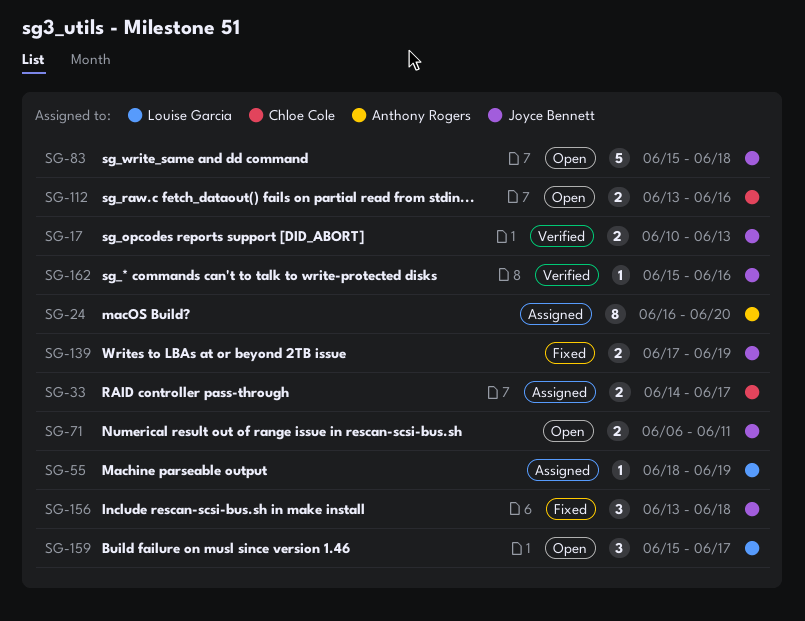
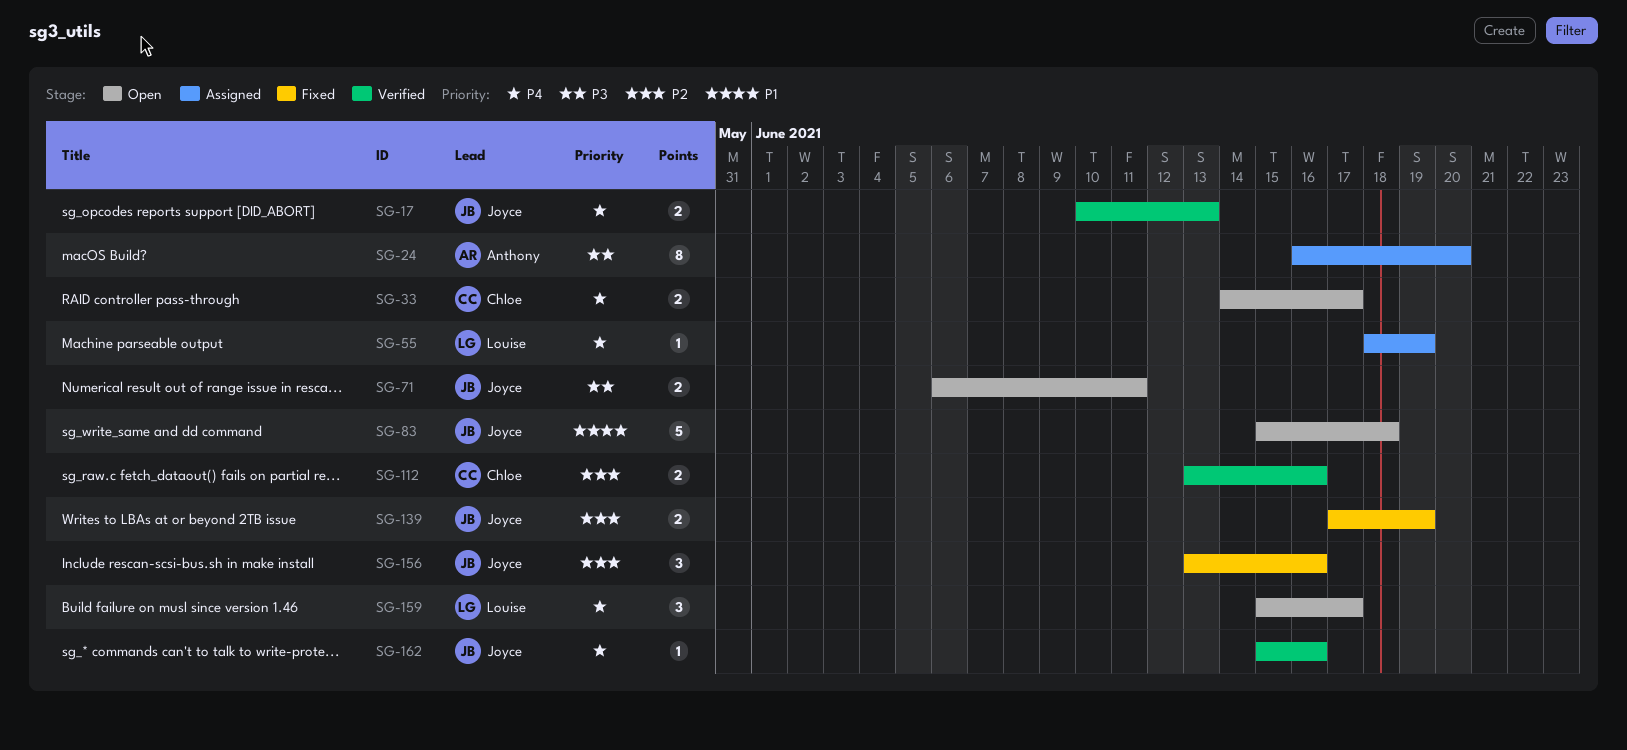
SG-33, status: Assigned -> Open
SG-112, status: Open -> Verified
SG-156, due: Jun 18 -> Jun 16

